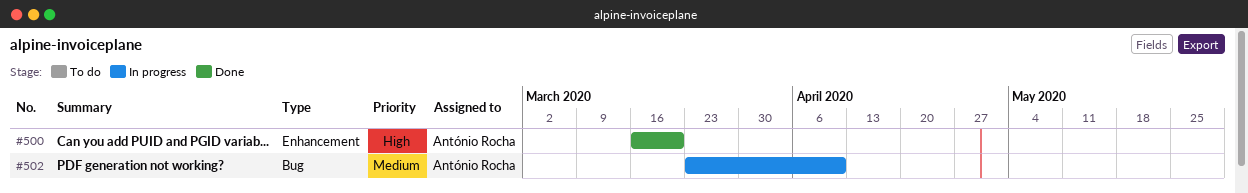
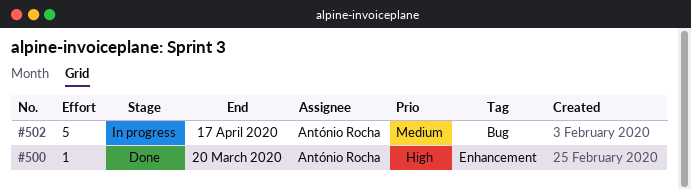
#502, due: Apr 10 -> Apr 17

